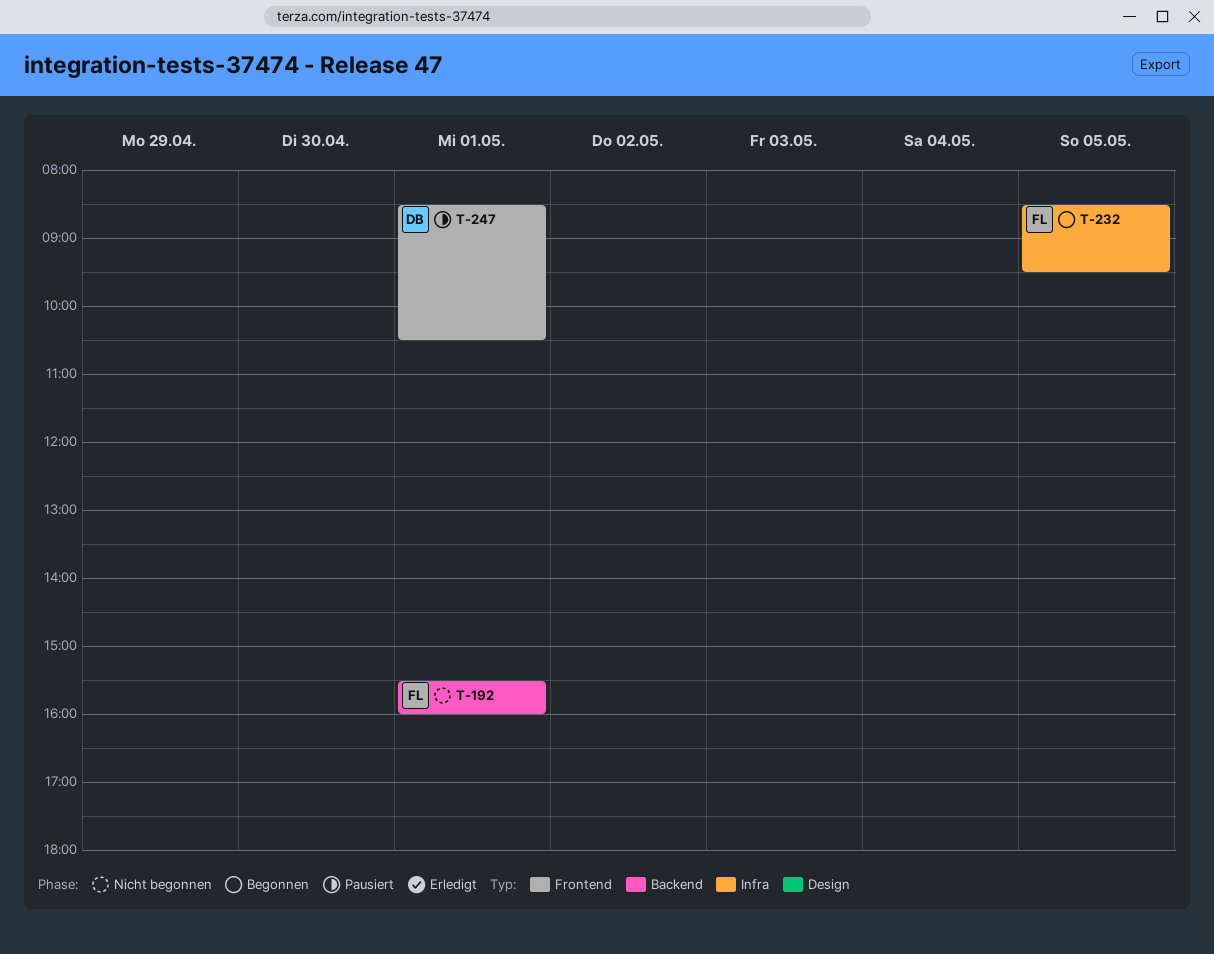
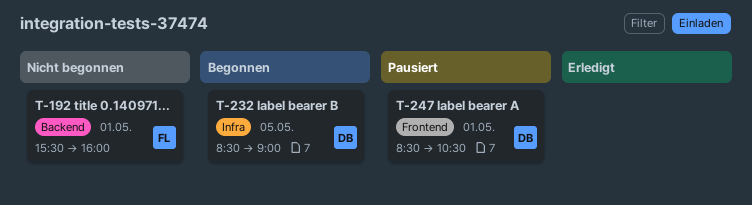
T-232, owner: FL -> DB
T-232, ends: 09:30 -> 09:00

